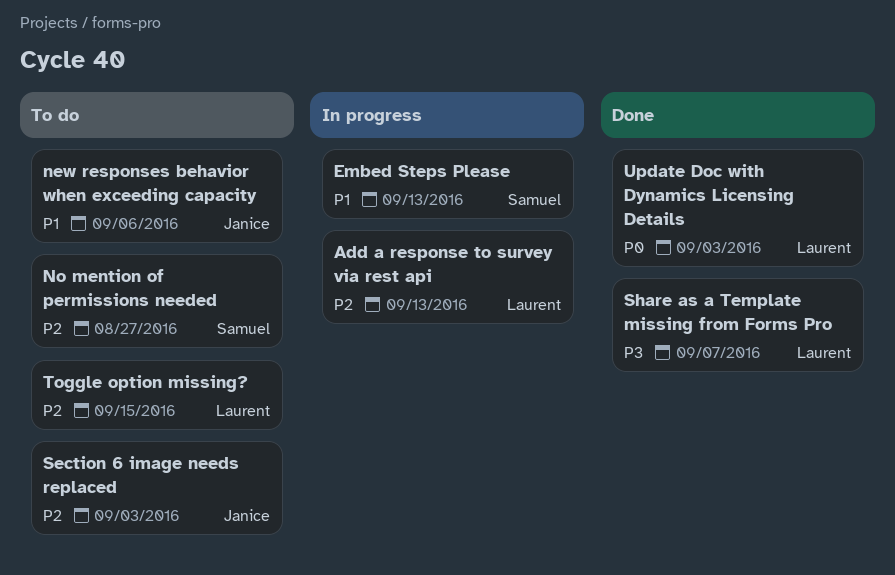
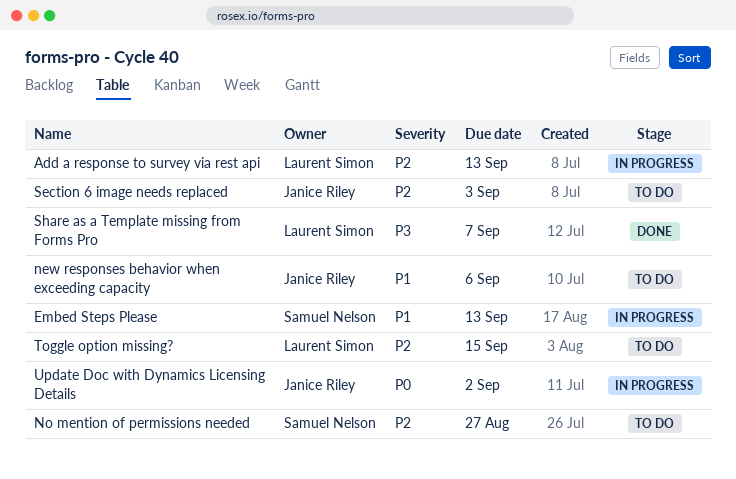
Update Doc with Dynamics Licensing Details, status: Done -> In progress
Update Doc with Dynamics Licensing Details, owner: Laurent Simon -> Janice Riley
Update Doc with Dynamics Licensing Details, due: Sep 3 -> Sep 2

